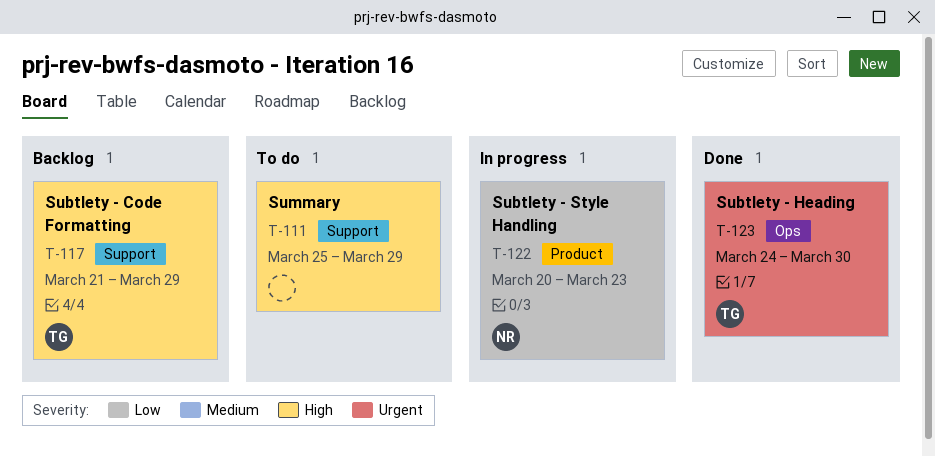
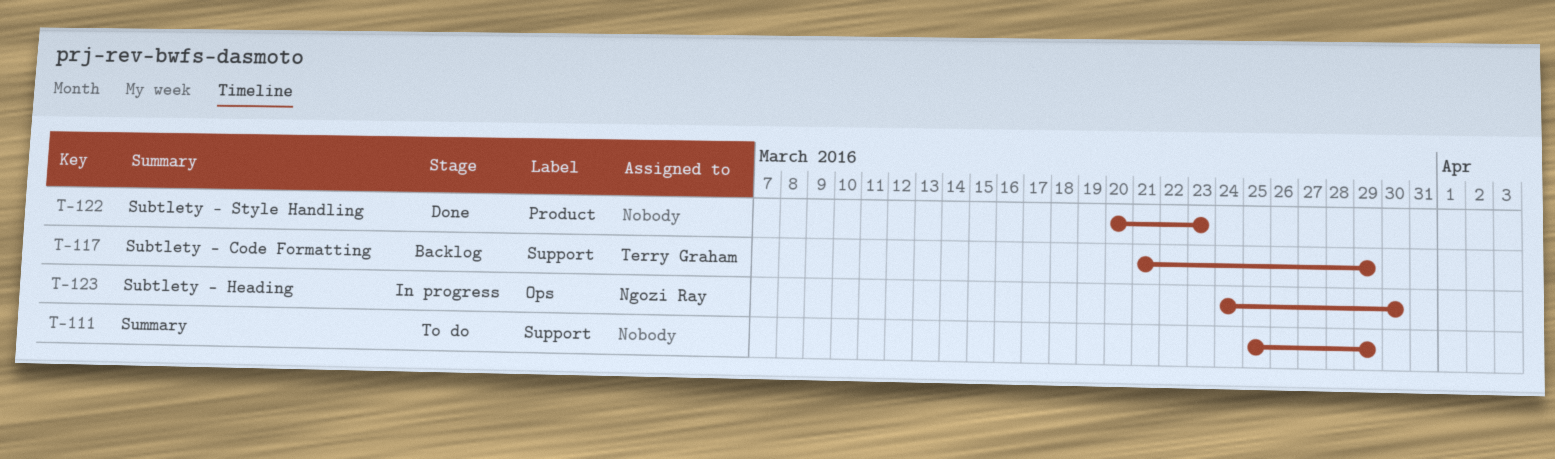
T-122, status: In progress -> Done
T-122, owner: Ngozi Ray -> none
T-123, status: Done -> In progress
T-123, owner: Terry Graham -> Ngozi Ray

